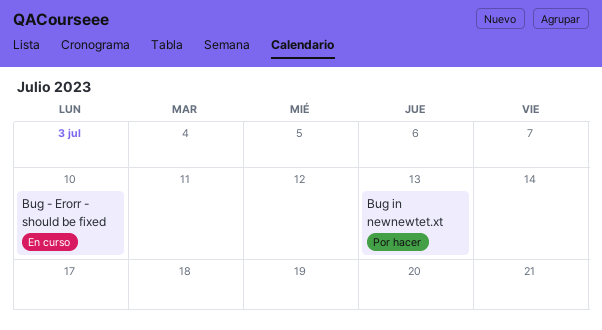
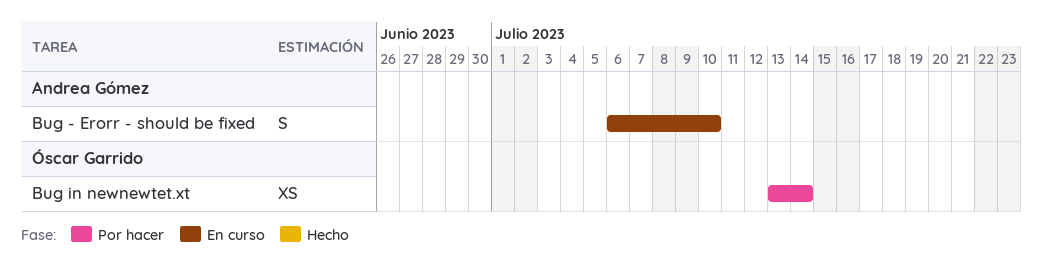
Bug in newnewtet.xt, due: Jul 13 -> Jul 14

